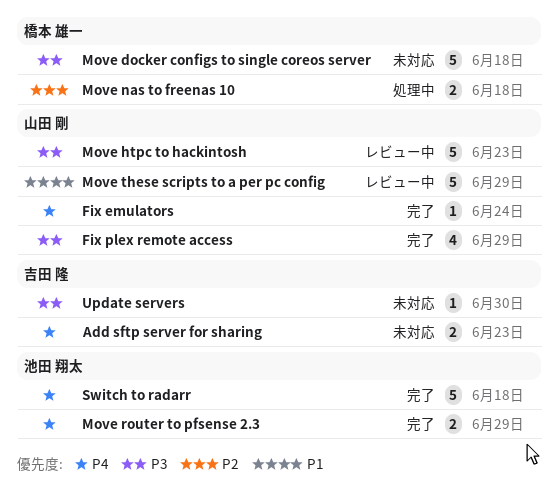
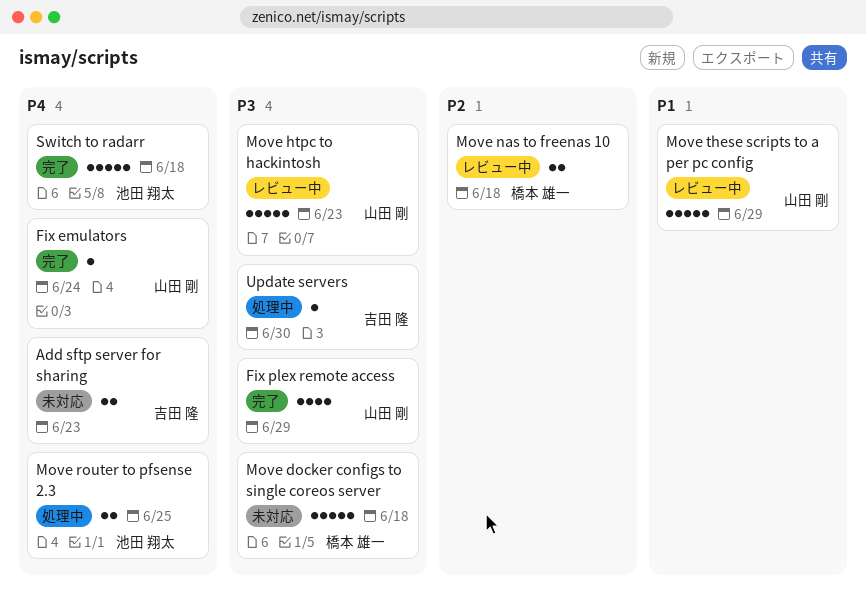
Move nas to freenas 10, status: 処理中 -> レビュー中
Move router to pfsense 2.3, status: 完了 -> 処理中
Move router to pfsense 2.3, due: Jun 29 -> Jun 25
Update servers, status: 未対応 -> 処理中

